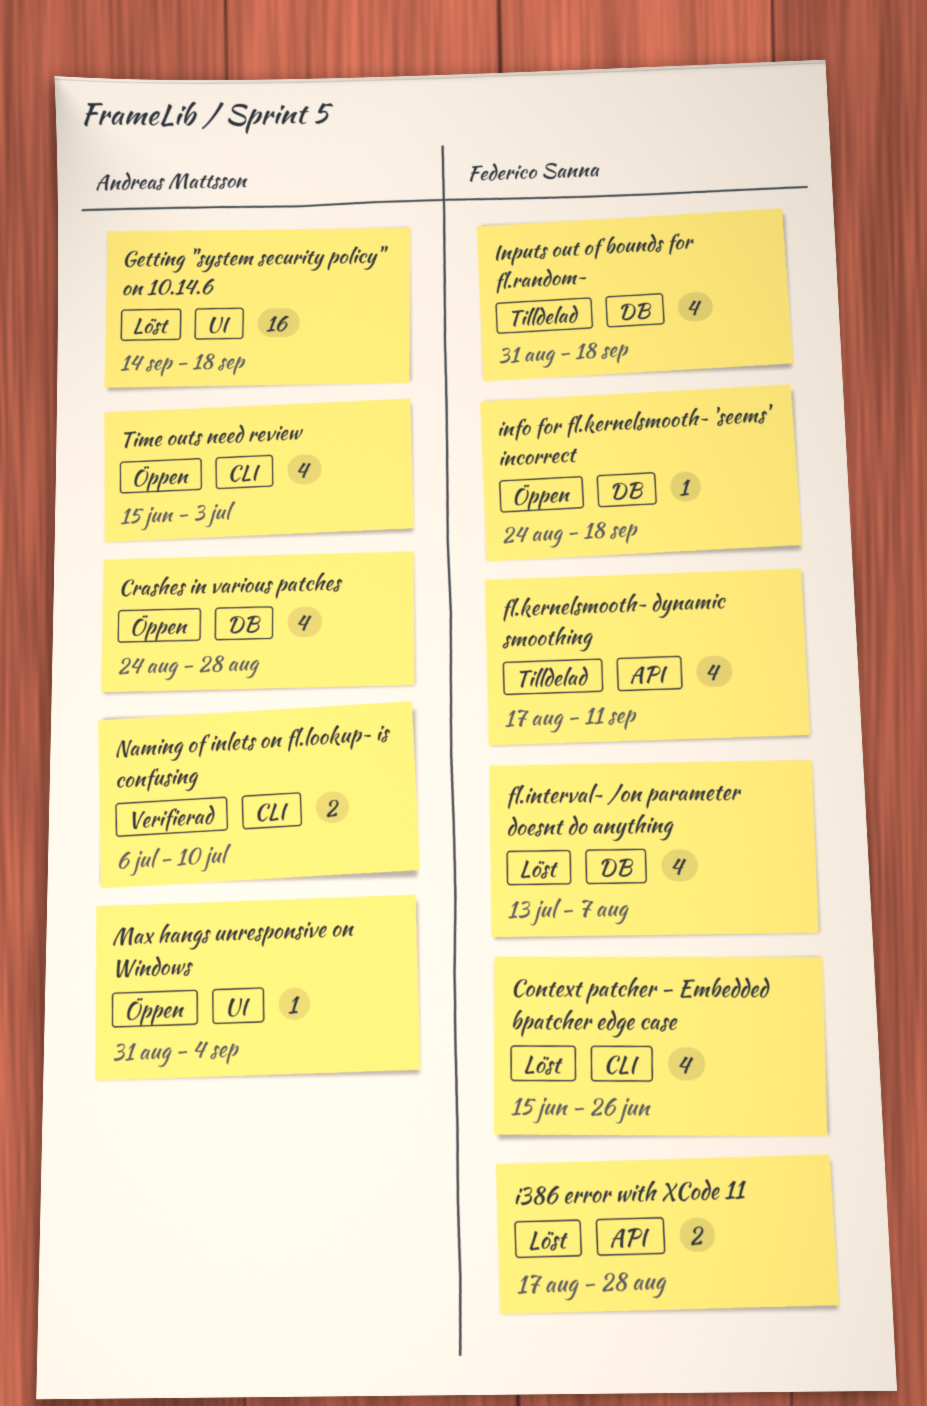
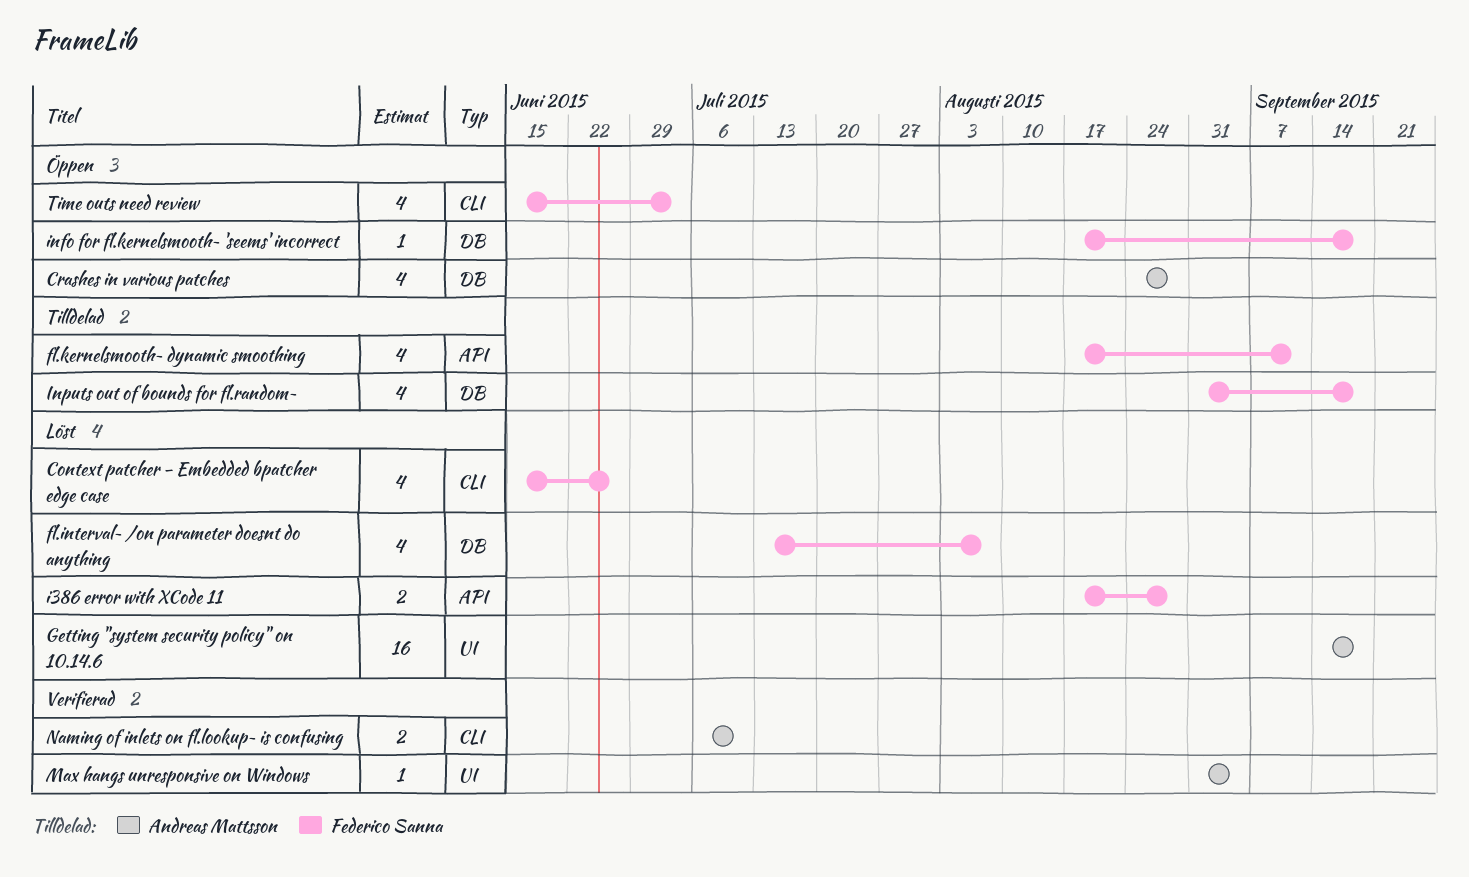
info for fl.kernelsmooth~ 'seems' incorrect, start: Aug 24 -> Aug 17
Max hangs unresponsive on Windows, status: Öppen -> Verifierad
Time outs need review, owner: Andreas Mattsson -> Federico Sanna

